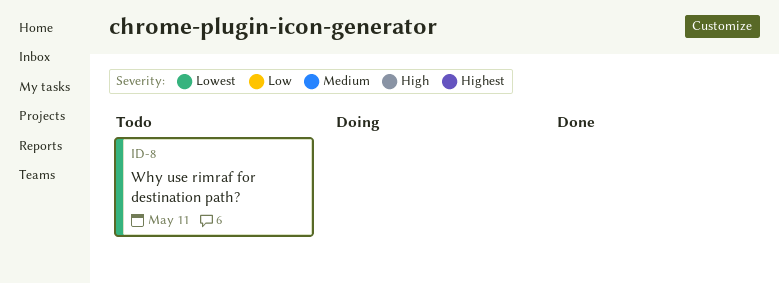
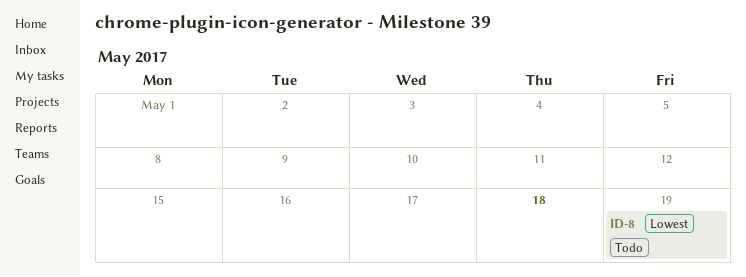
ID-8, due: May 11 -> May 19

